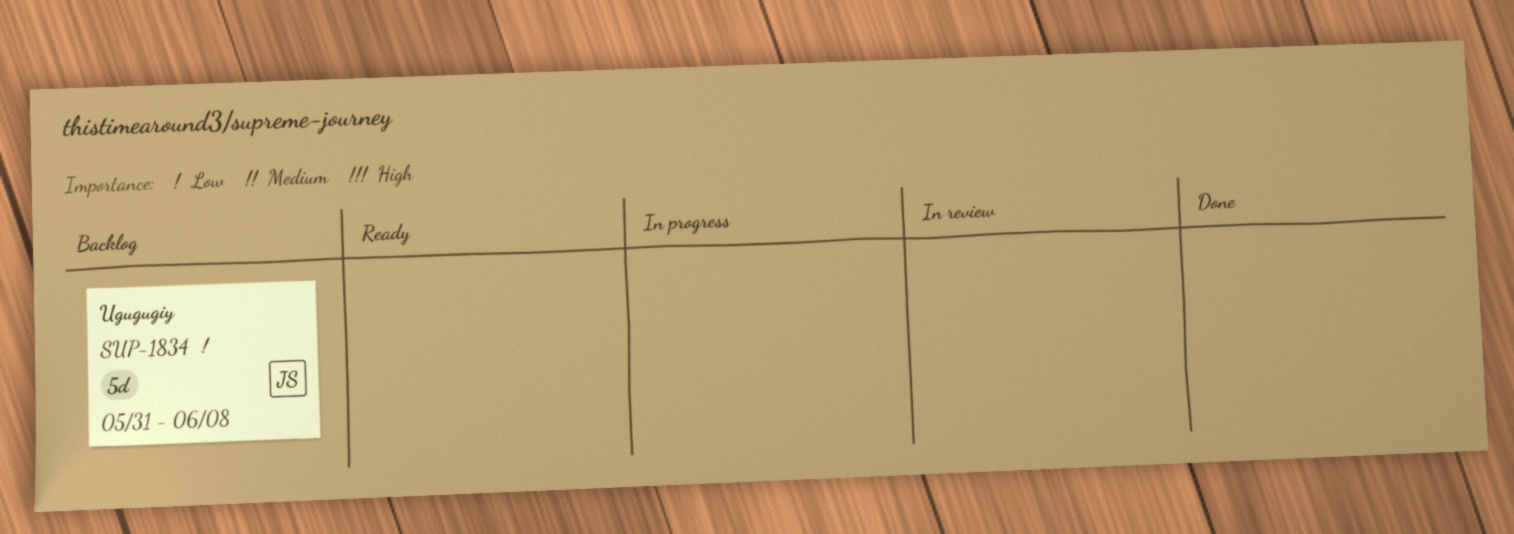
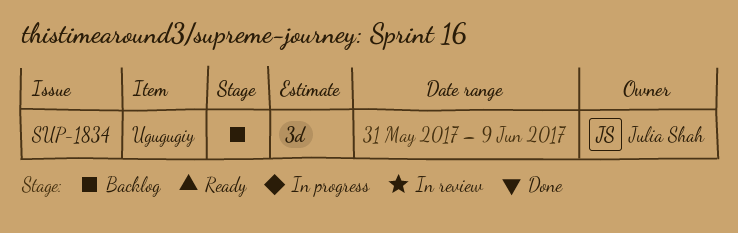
SUP-1834, estimate: 5d -> 3d
SUP-1834, due: Jun 8 -> Jun 9

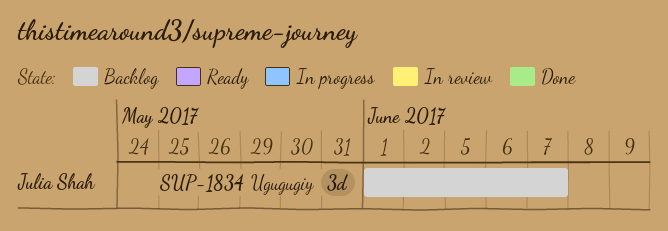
SUP-1834, start: May 31 -> Jun 1
SUP-1834, due: Jun 9 -> Jun 7

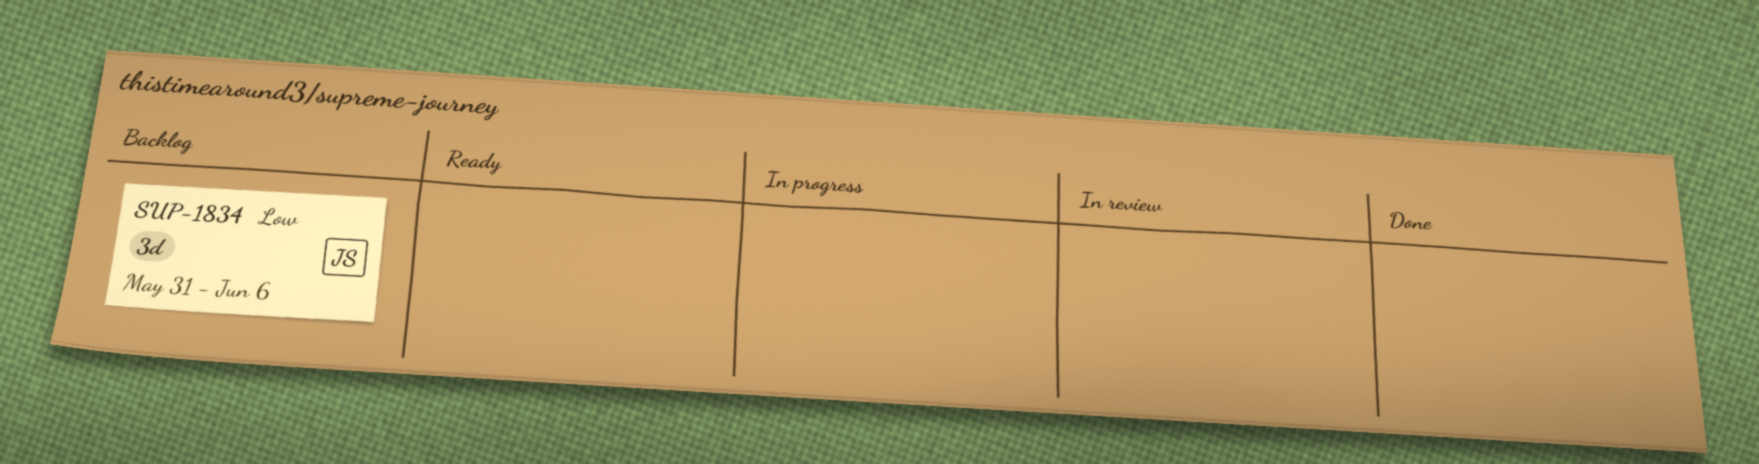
SUP-1834, start: Jun 1 -> May 31
SUP-1834, due: Jun 7 -> Jun 6

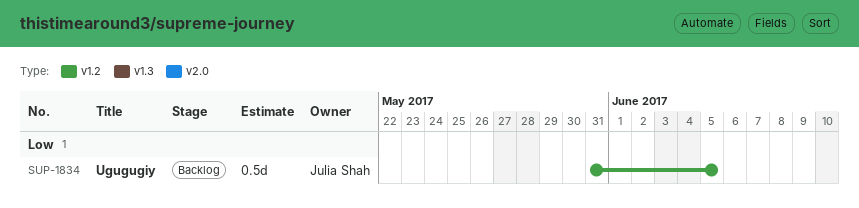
SUP-1834, estimate: 3d -> 0.5d
SUP-1834, due: Jun 6 -> Jun 5

